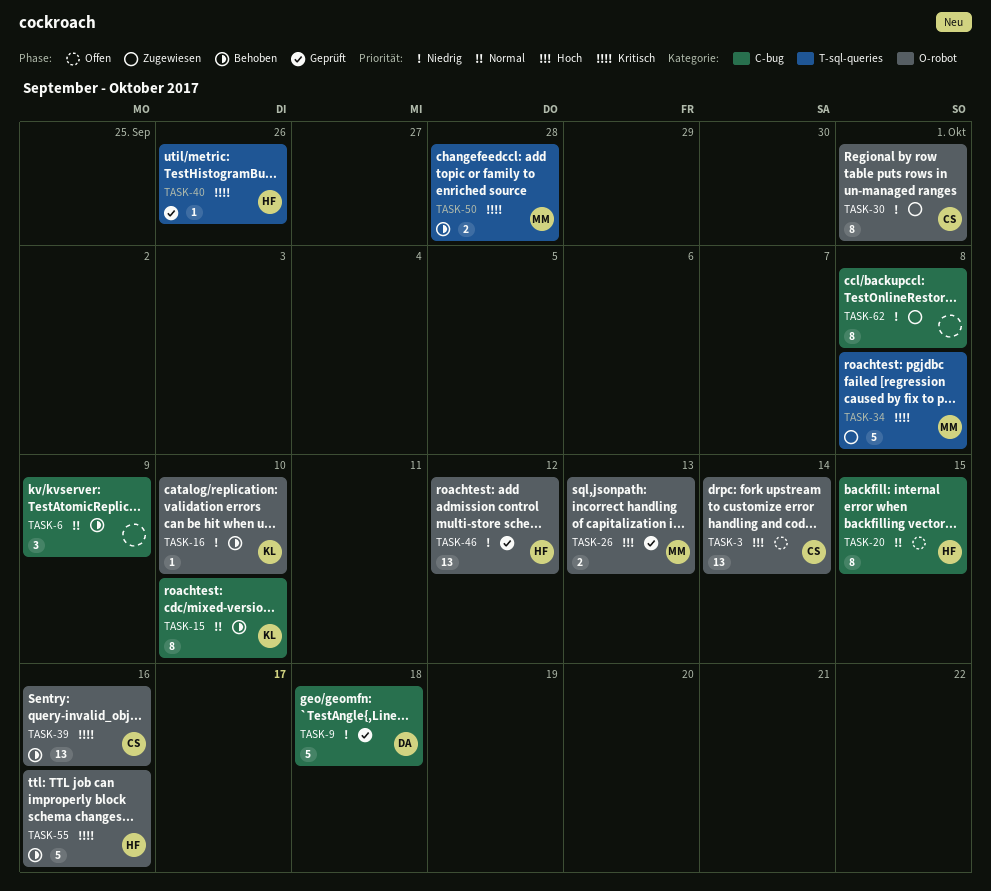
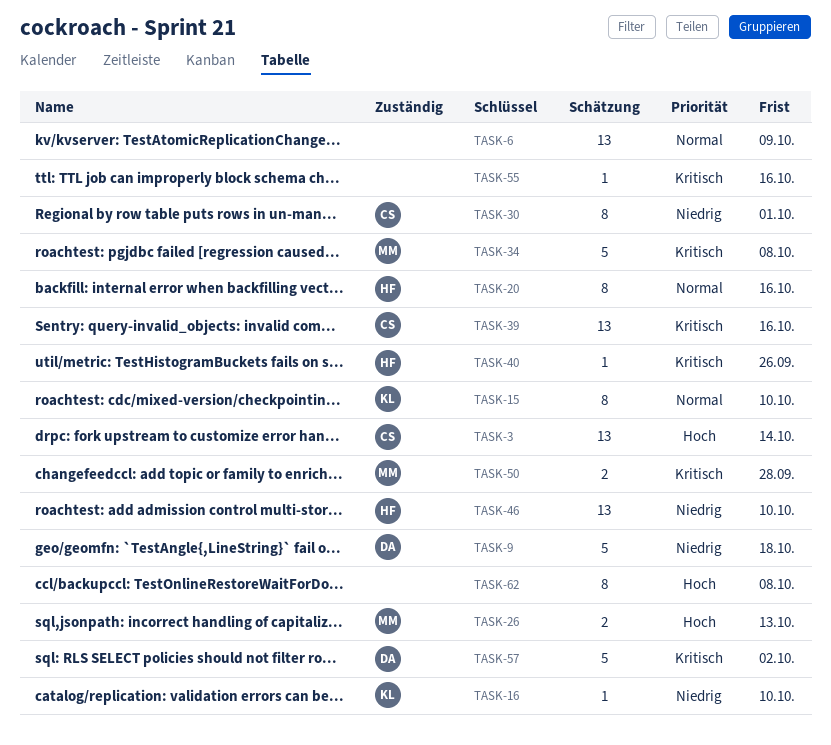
TASK-6, estimate: 3 -> 13
TASK-20, due: Oct 15 -> Oct 16
TASK-46, due: Oct 12 -> Oct 10
TASK-55, owner: HF -> none
TASK-55, estimate: 5 -> 1
TASK-57: none -> present
TASK-62, priority: Niedrig -> Hoch

